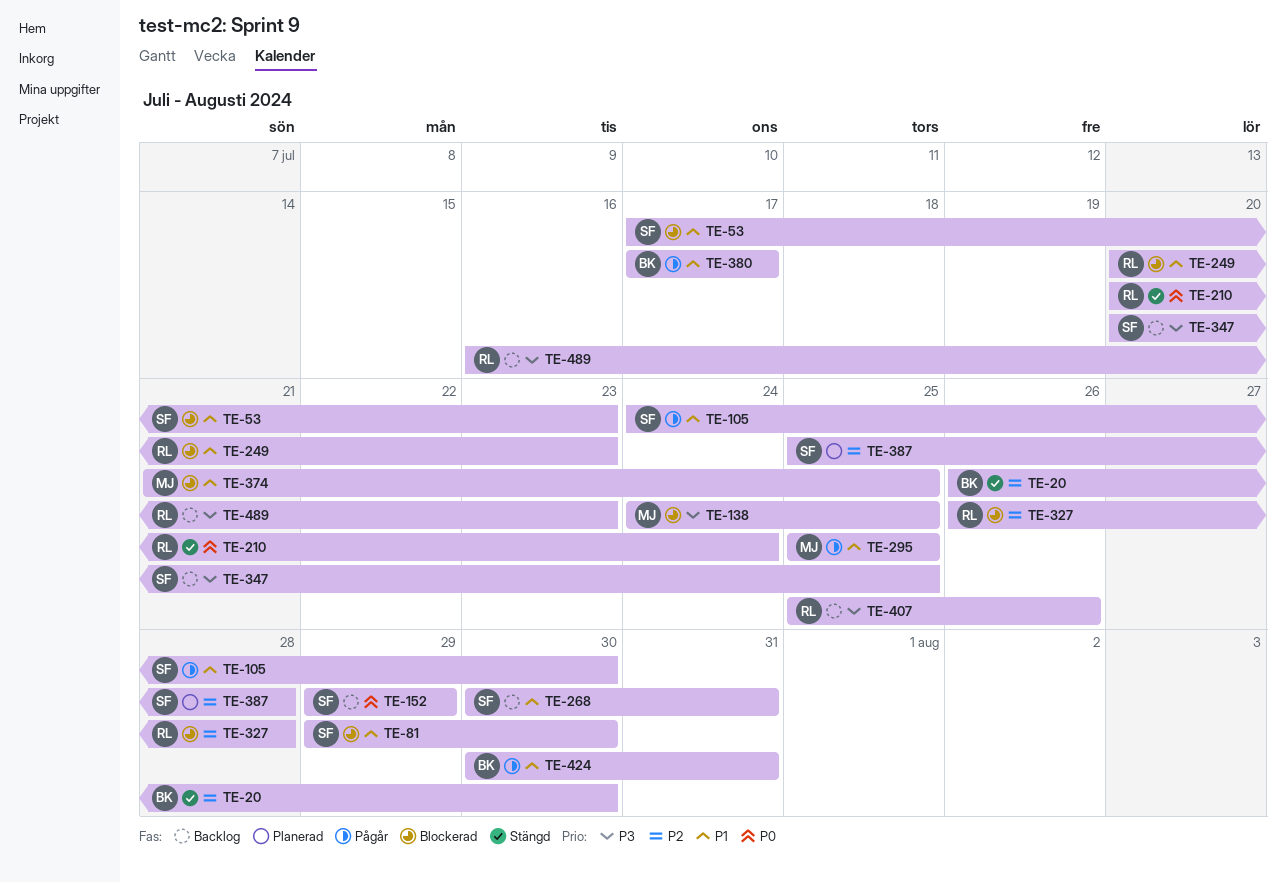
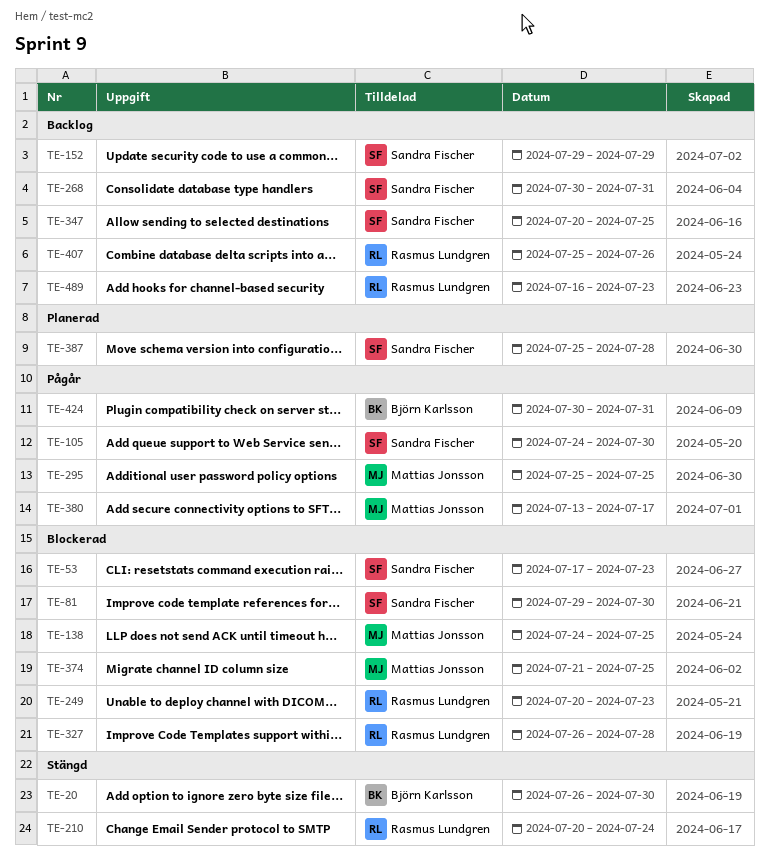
TE-380, owner: Björn Karlsson -> Mattias Jonsson
TE-380, start: Jul 17 -> Jul 13

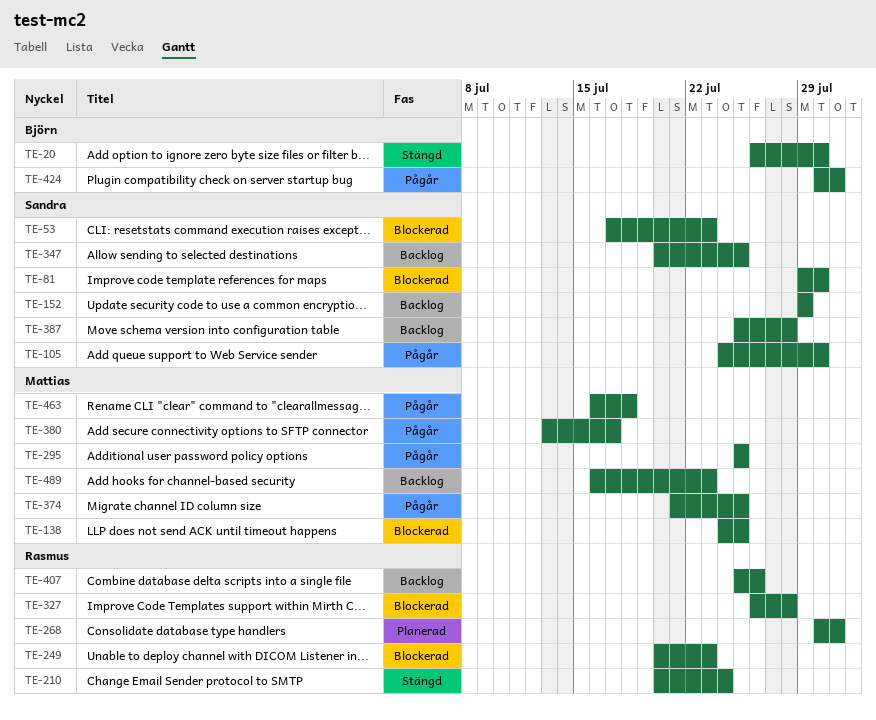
TE-268, status: Backlog -> Planerad
TE-268, owner: Sandra Fischer -> Rasmus Lundgren
TE-374, status: Blockerad -> Pågår
TE-387, status: Planerad -> Backlog
TE-463: none -> present
TE-489, owner: Rasmus Lundgren -> Mattias Jonsson

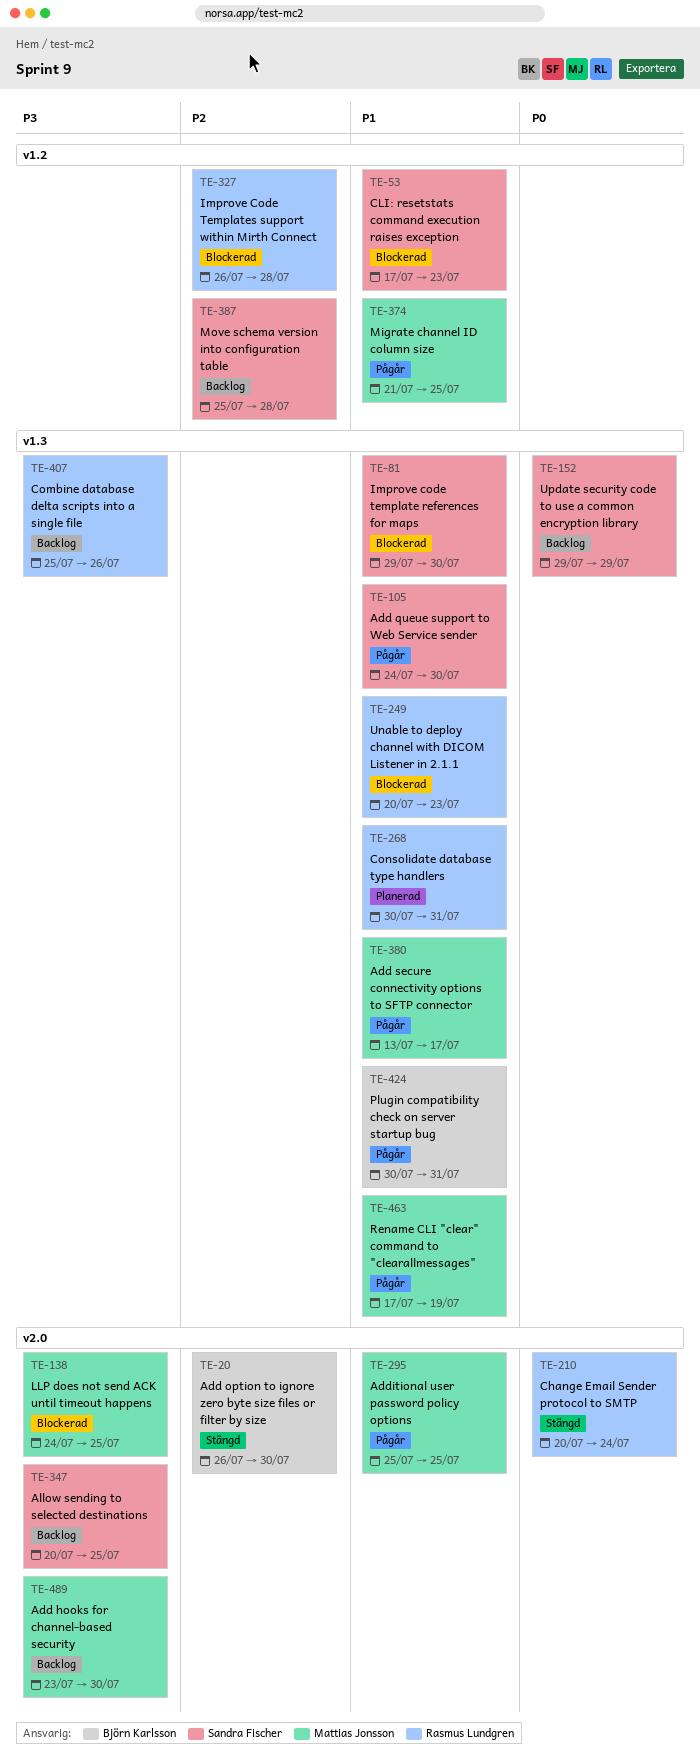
TE-463, start: Jul 16 -> Jul 17
TE-463, due: Jul 18 -> Jul 19
TE-489, start: Jul 16 -> Jul 23
TE-489, due: Jul 23 -> Jul 30

